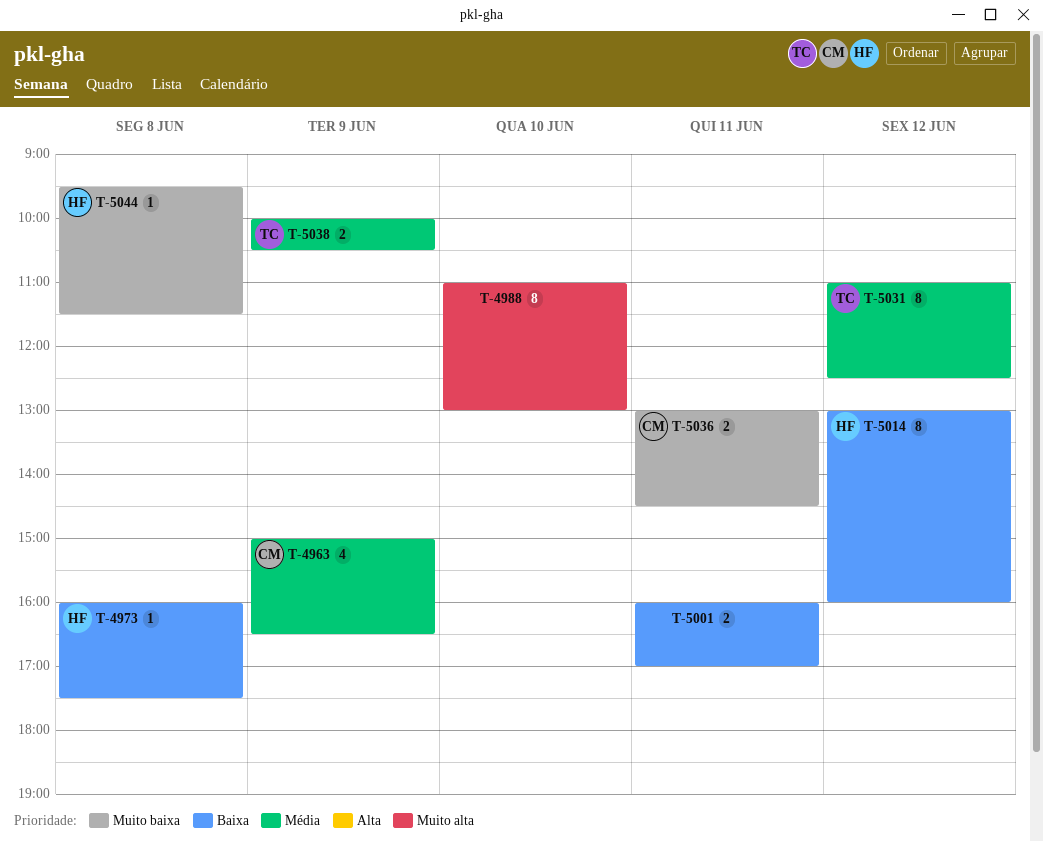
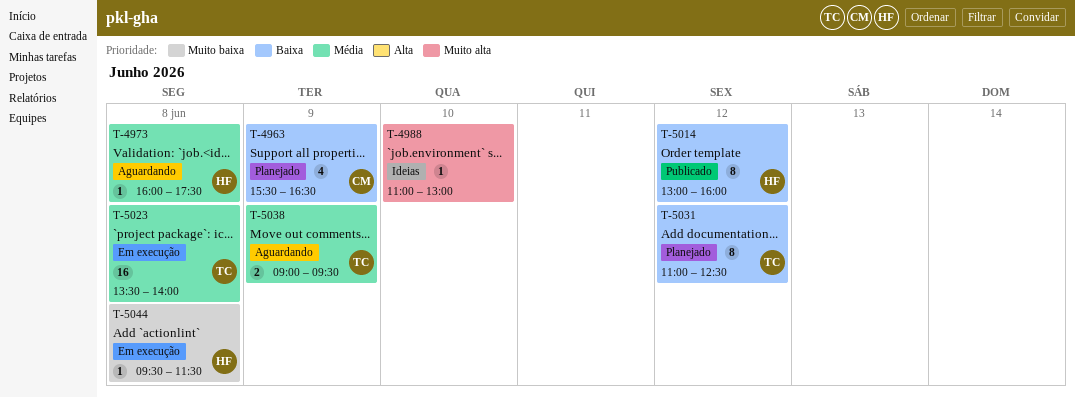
T-4963, priority: Média -> Baixa
T-4963, begins: 15:00 -> 15:30
T-4973, priority: Baixa -> Média
T-4988, estimate: 8 -> 1
T-5001: present -> none
T-5023: none -> present
T-5031, priority: Média -> Baixa
T-5036: present -> none
T-5038, begins: 10:00 -> 09:00
T-5038, ends: 10:30 -> 09:30

